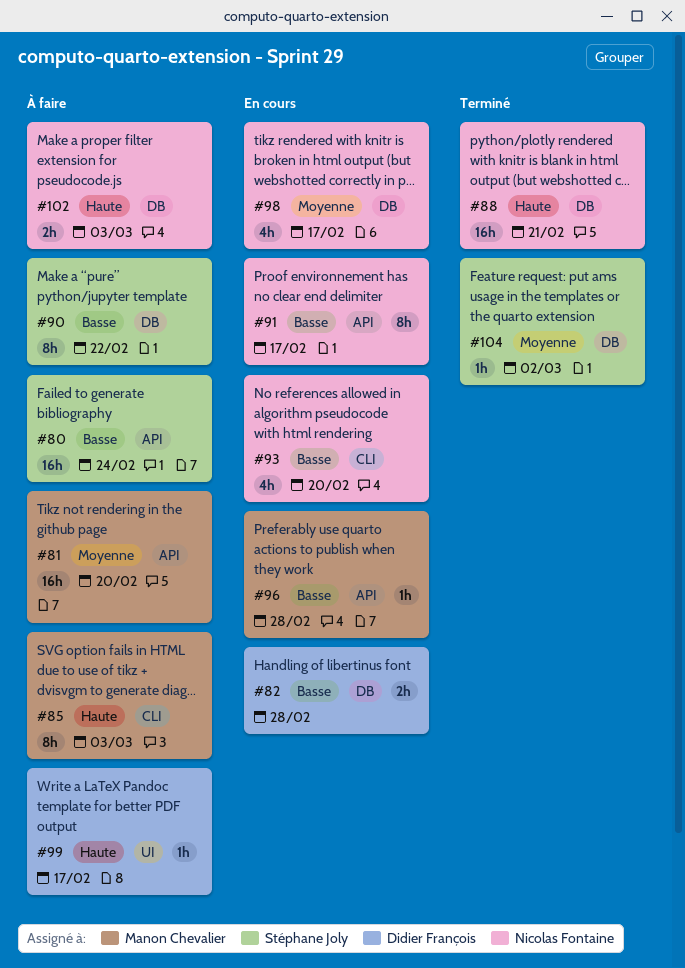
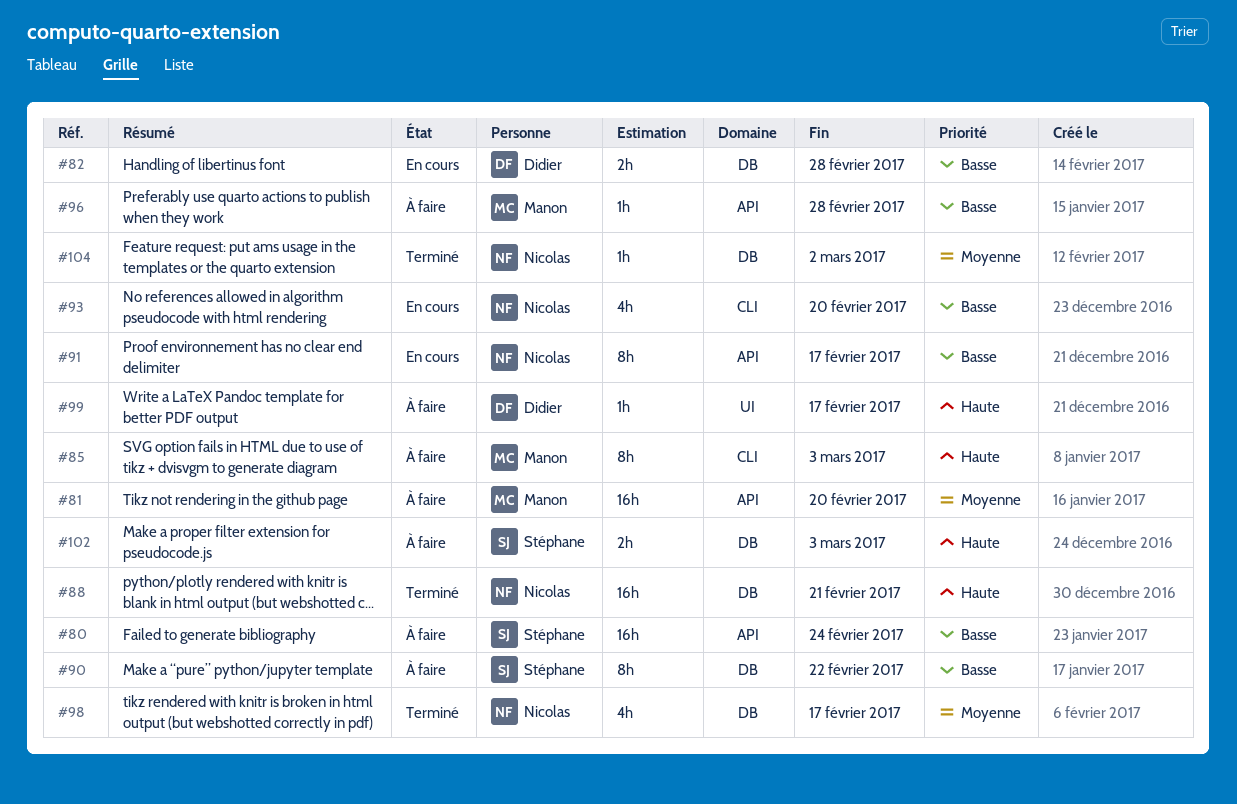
#96, status: En cours -> À faire
#98, status: En cours -> Terminé
#102, owner: Nicolas Fontaine -> Stéphane Joly
#104, owner: Stéphane Joly -> Nicolas Fontaine

